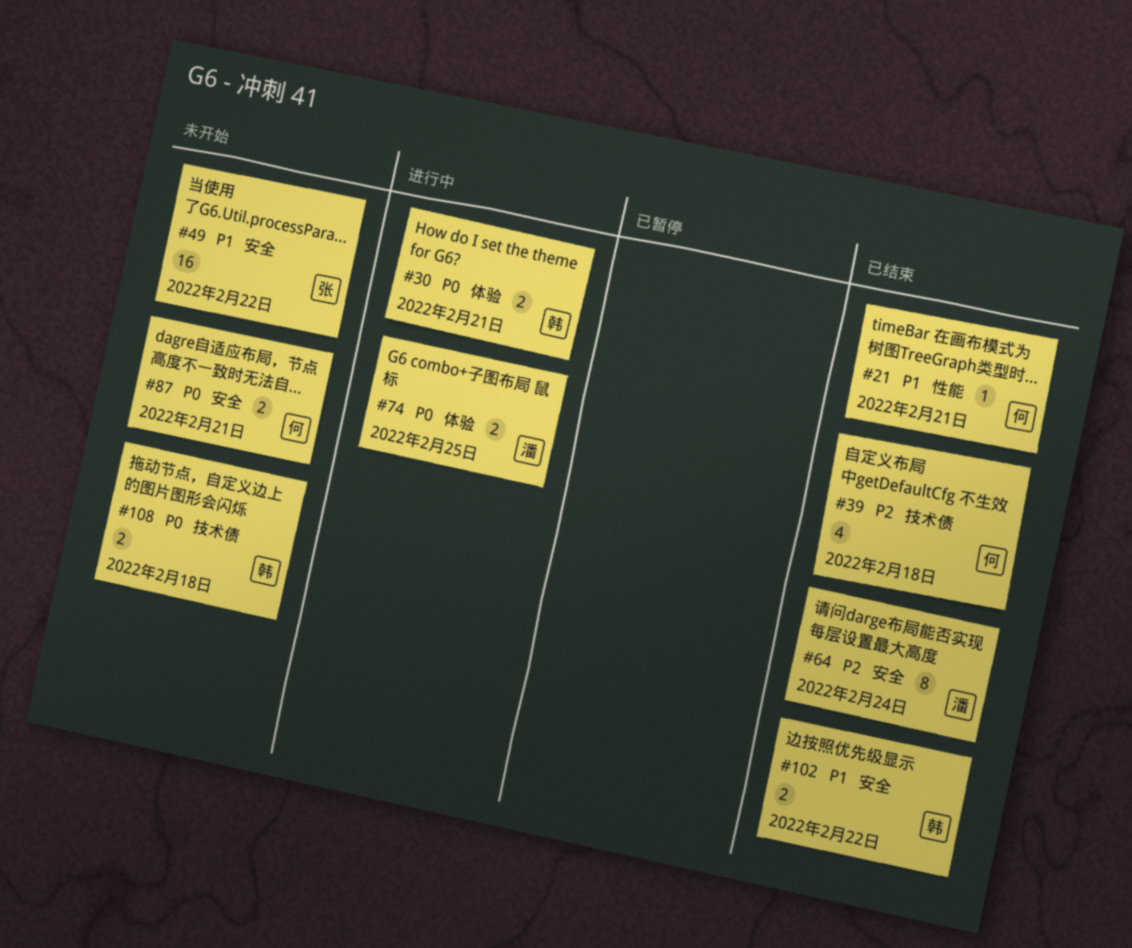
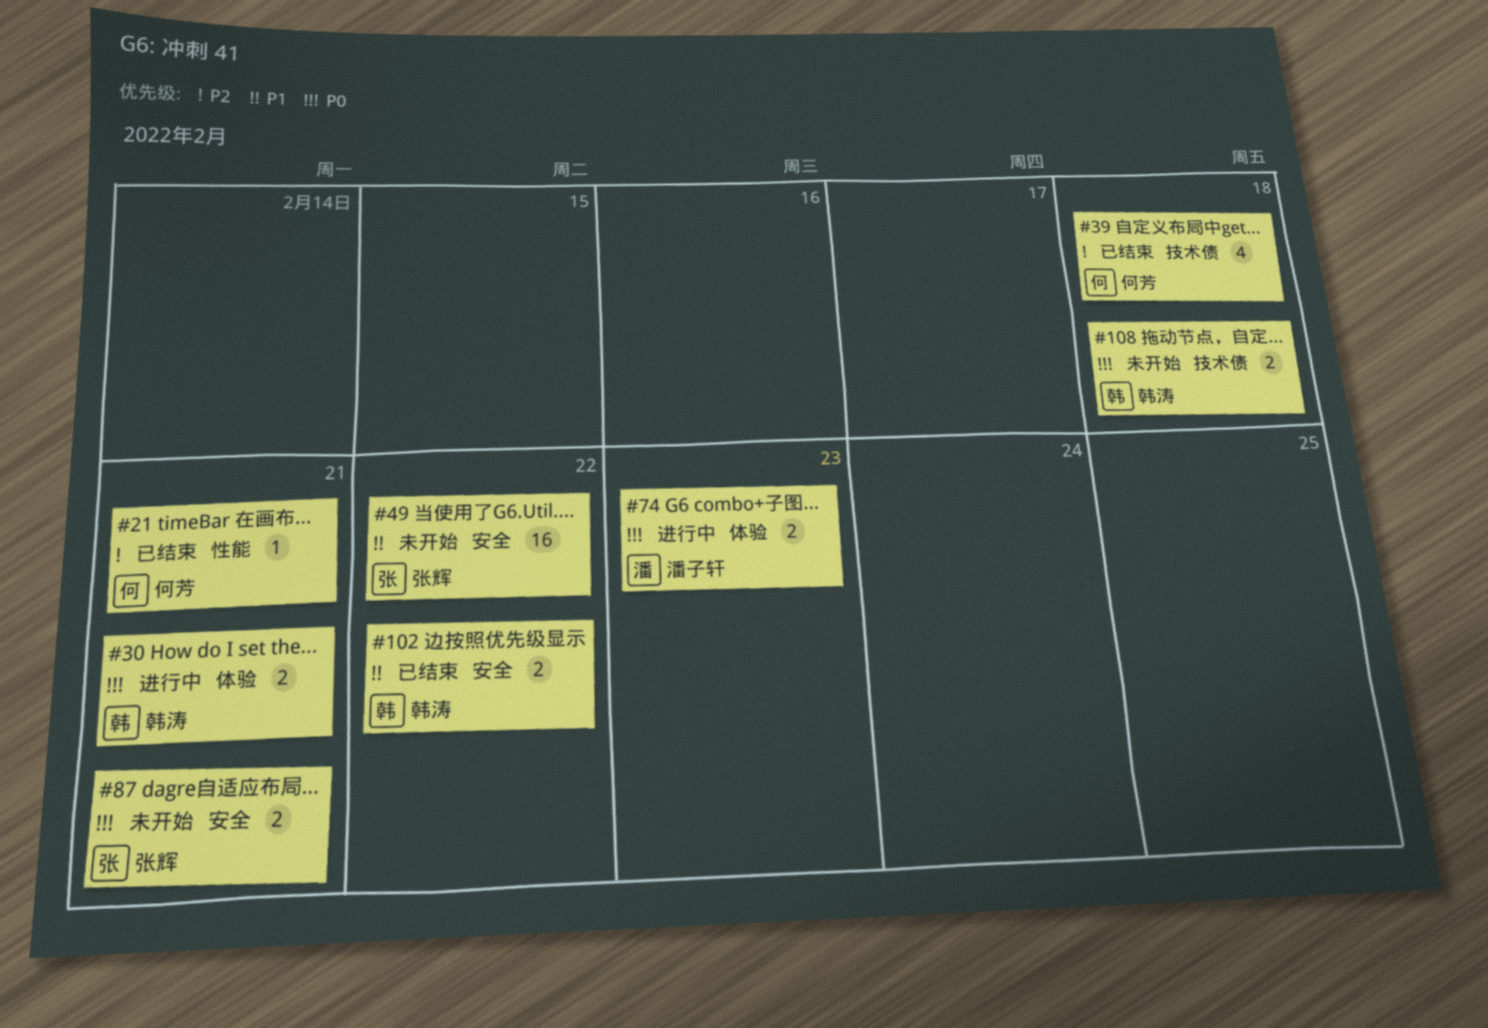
#21, priority: P1 -> P2
#64: present -> none
#74, due: Feb 25 -> Feb 23
#87, owner: 何芳 -> 张辉

